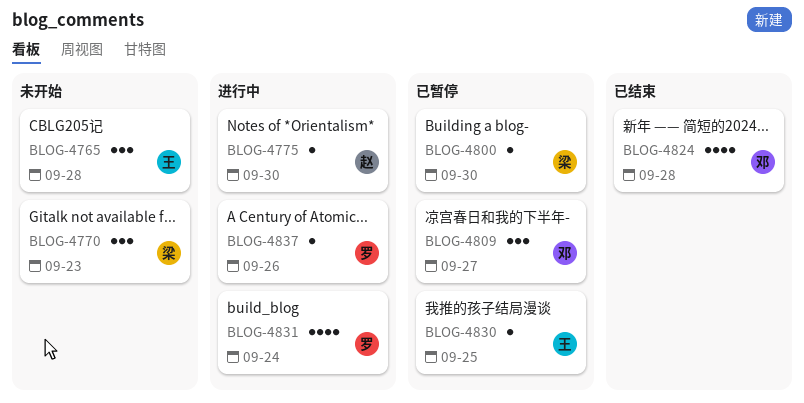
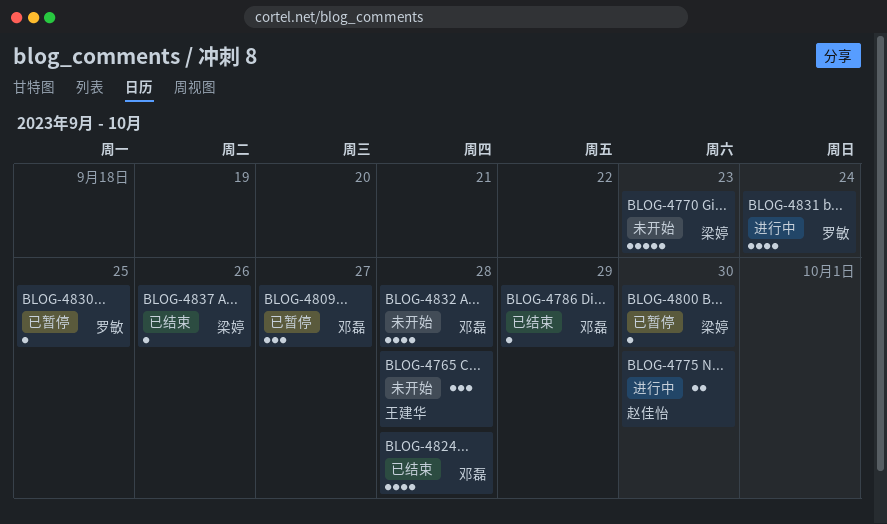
BLOG-4770, estimate: 3 -> 5
BLOG-4775, estimate: 1 -> 2
BLOG-4786: none -> present
BLOG-4830, owner: 王建华 -> 罗敏
BLOG-4832: none -> present
BLOG-4837, status: 进行中 -> 已结束
BLOG-4837, owner: 罗敏 -> 梁婷

